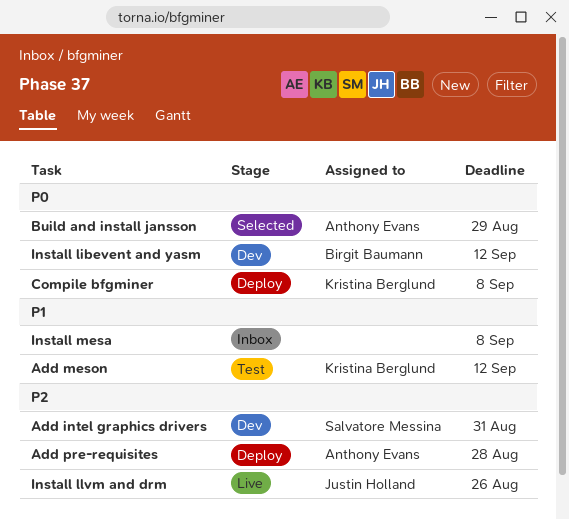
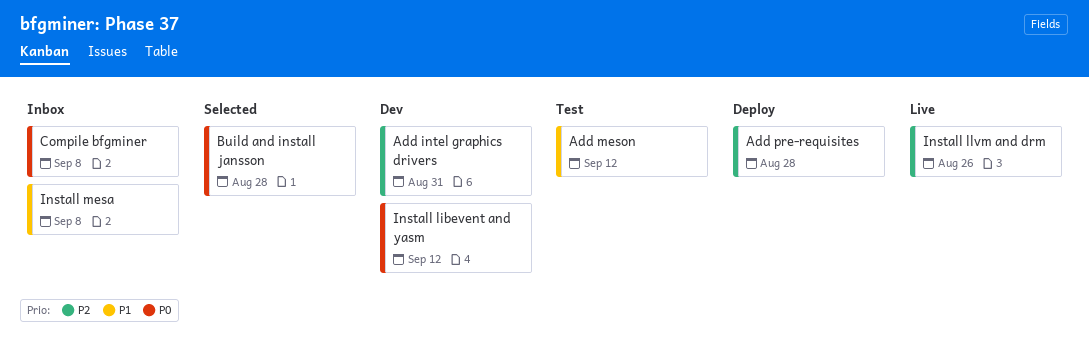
Build and install jansson, due: Aug 29 -> Aug 28
Compile bfgminer, status: Deploy -> Inbox

